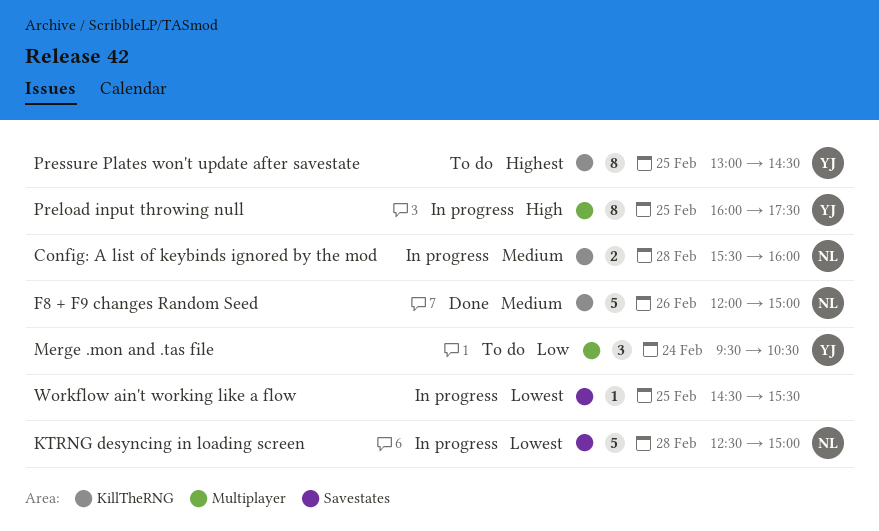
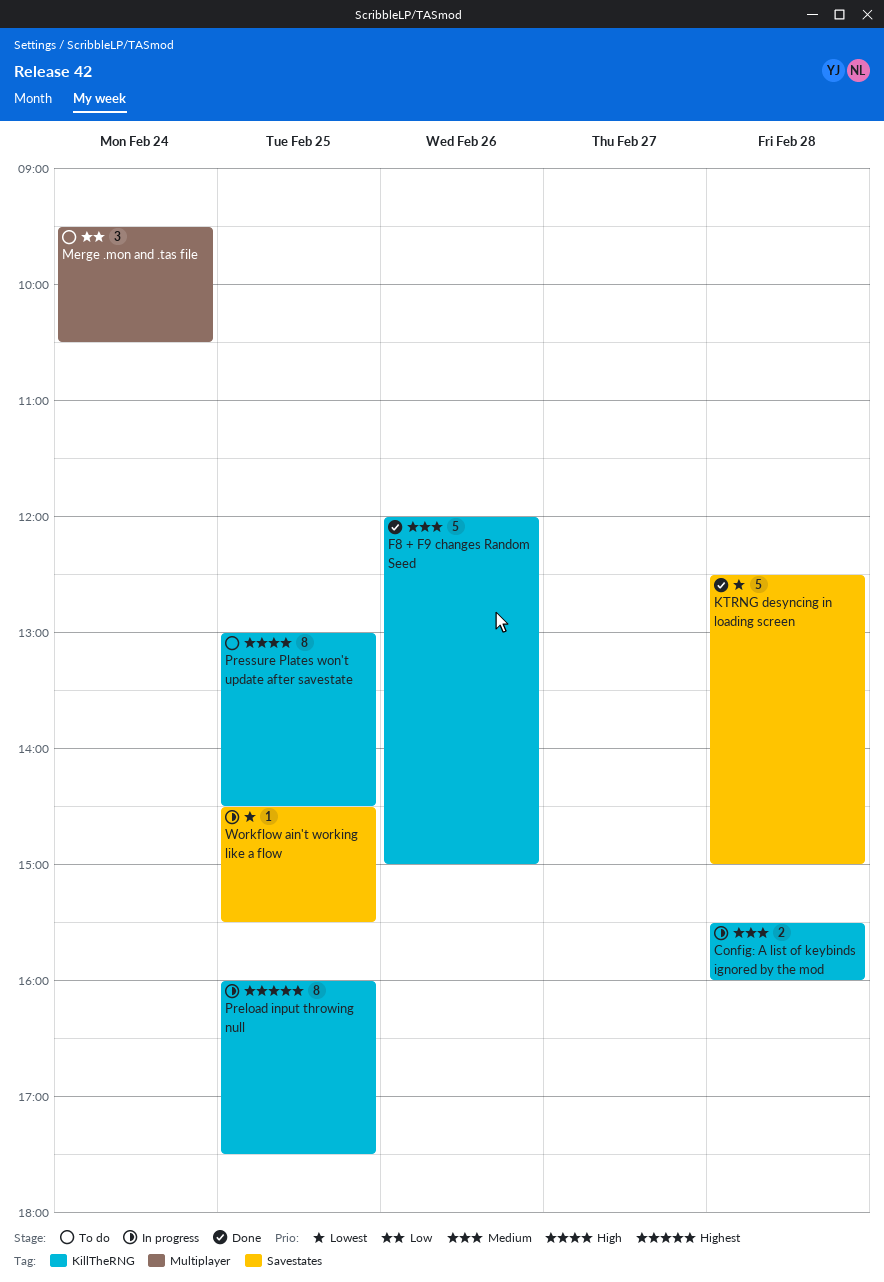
KTRNG desyncing in loading screen, status: In progress -> Done
Preload input throwing null, priority: High -> Highest
Preload input throwing null, label: Multiplayer -> KillTheRNG
Pressure Plates won't update after savestate, priority: Highest -> High

